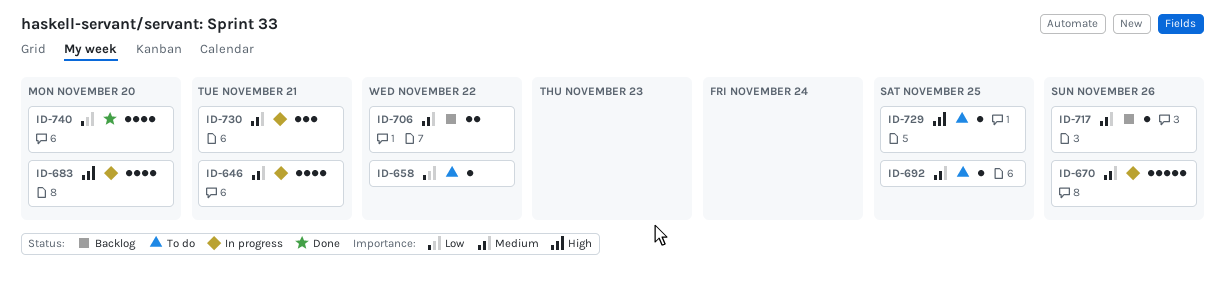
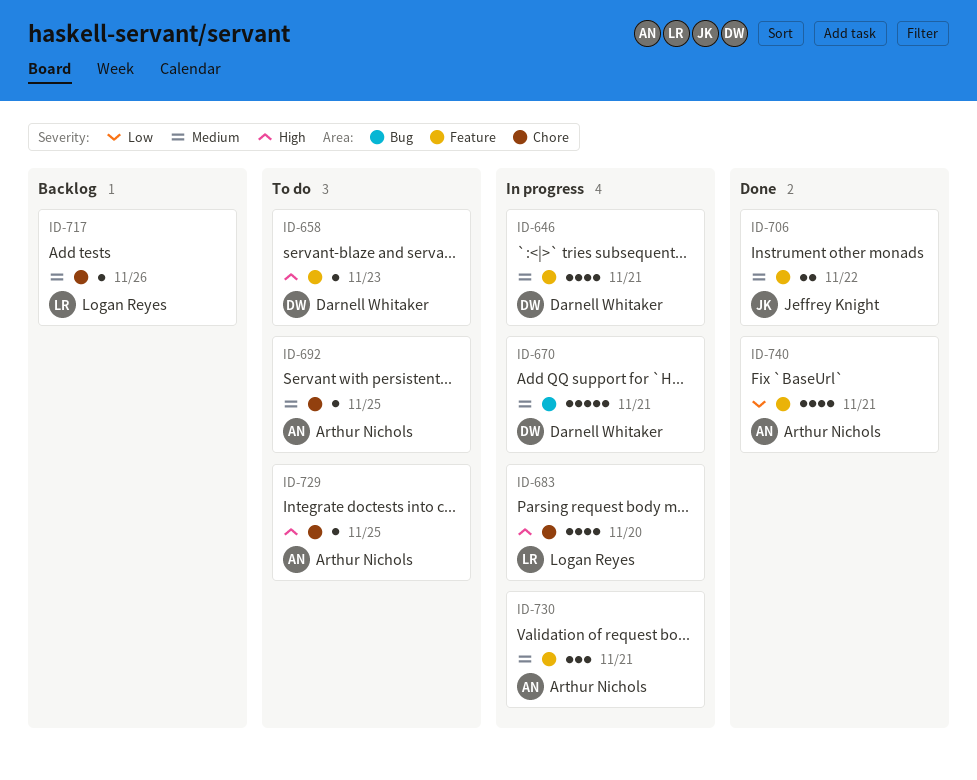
ID-658, priority: Low -> High
ID-658, due: Nov 22 -> Nov 23
ID-670, due: Nov 26 -> Nov 21
ID-706, status: Backlog -> Done
ID-740, due: Nov 20 -> Nov 21

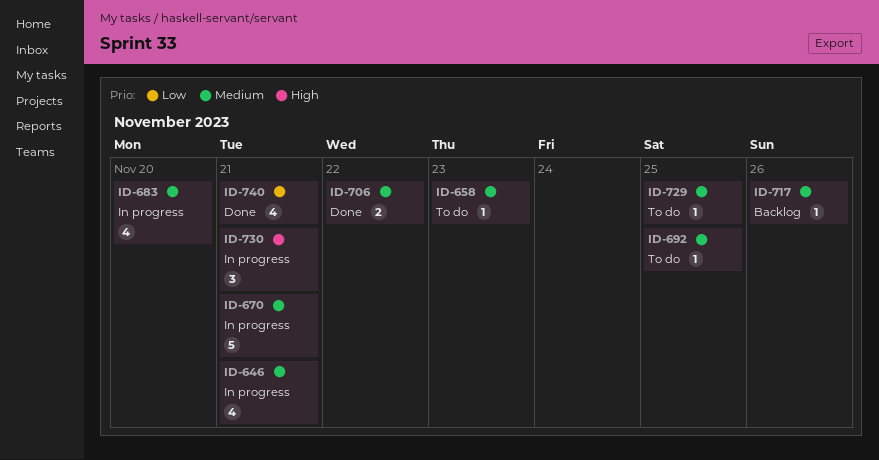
ID-658, priority: High -> Medium
ID-683, priority: High -> Medium
ID-729, priority: High -> Medium
ID-730, priority: Medium -> High

